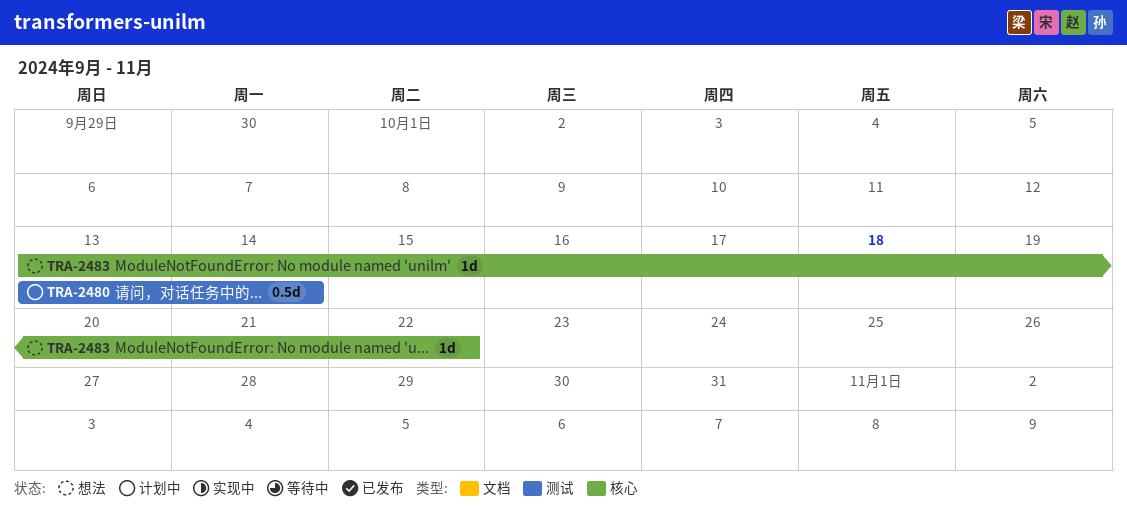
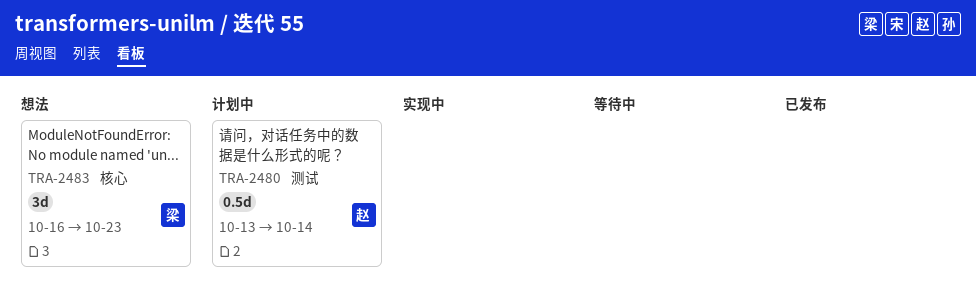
TRA-2483, estimate: 1d -> 3d
TRA-2483, start: Oct 13 -> Oct 16
TRA-2483, due: Oct 22 -> Oct 23

